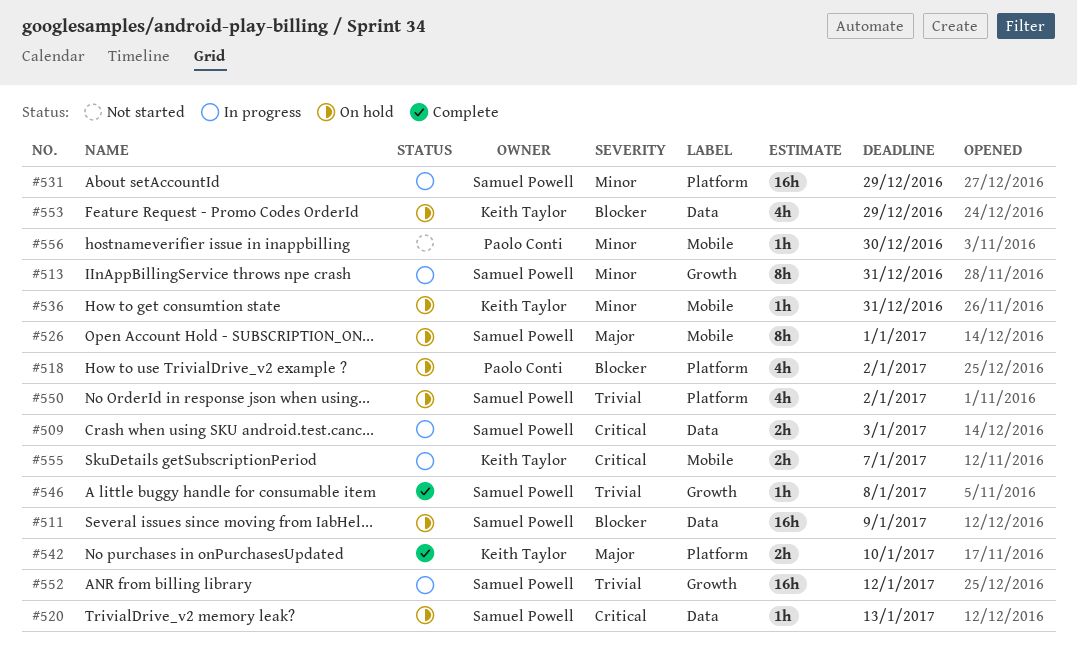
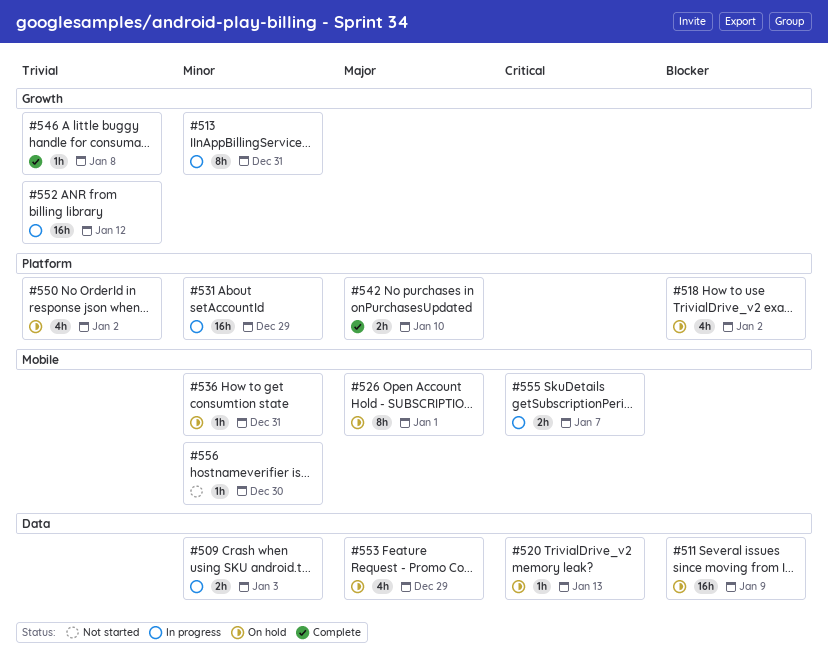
#509, priority: Critical -> Minor
#553, priority: Blocker -> Major

